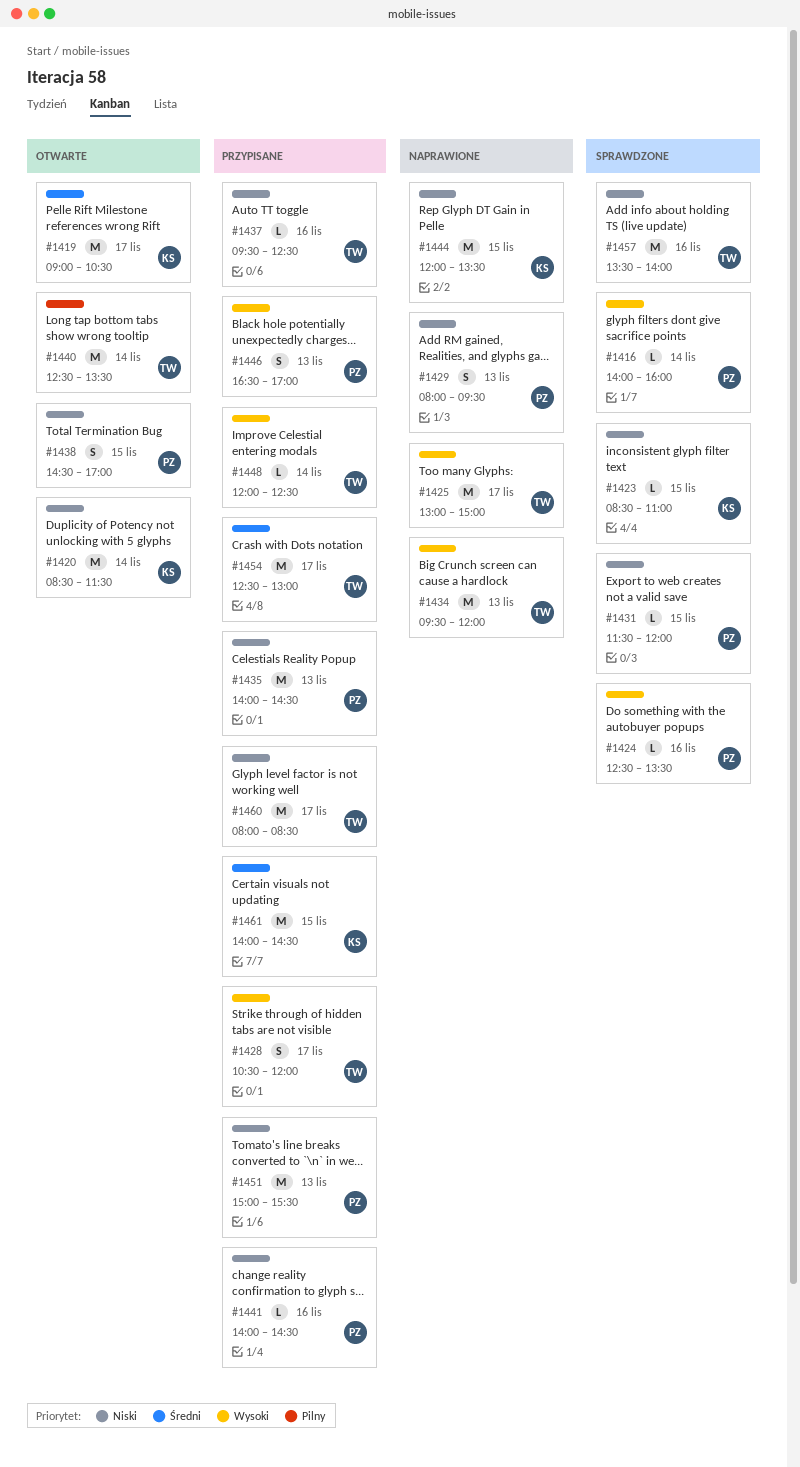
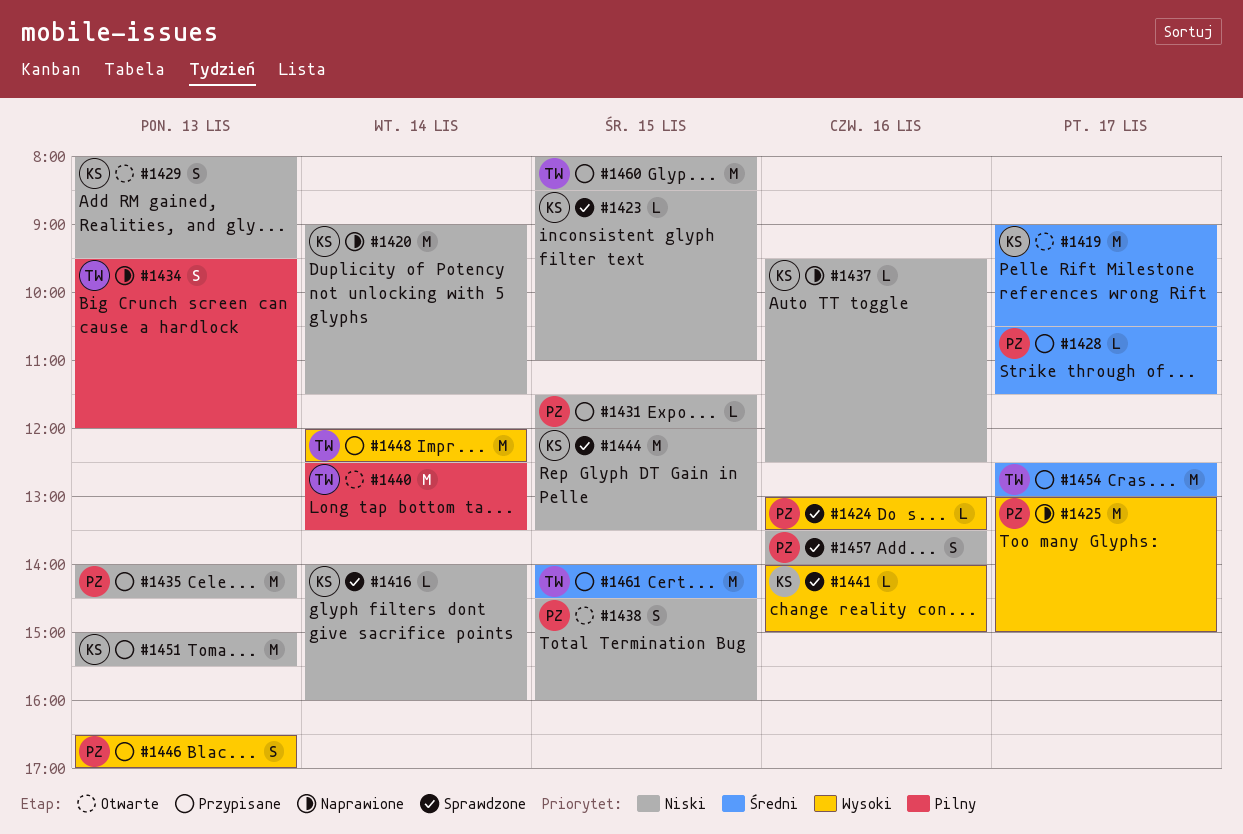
#1416, owner: PZ -> KS
#1416, priority: Wysoki -> Niski
#1420, status: Otwarte -> Naprawione
#1420, begins: 08:30 -> 09:00
#1424, begins: 12:30 -> 13:00
#1425, owner: TW -> PZ
#1428, owner: TW -> PZ
#1428, priority: Wysoki -> Średni
#1428, estimate: S -> L
#1428, ends: 12:00 -> 11:30
#1429, status: Naprawione -> Otwarte
#1429, owner: PZ -> KS
#1431, status: Sprawdzone -> Przypisane
#1434, priority: Wysoki -> Pilny
#1434, estimate: M -> S
#1437, status: Przypisane -> Naprawione
#1437, owner: TW -> KS
#1438, ends: 17:00 -> 16:00
#1441, status: Przypisane -> Sprawdzone
#1441, owner: PZ -> KS
#1441, priority: Niski -> Wysoki
#1441, ends: 14:30 -> 15:00
#1444, status: Naprawione -> Sprawdzone
#1448, estimate: L -> M
#1451, owner: PZ -> KS
#1457, owner: TW -> PZ
#1457, estimate: M -> S
#1460, day: Nov 17 -> Nov 15
#1461, owner: KS -> TW

